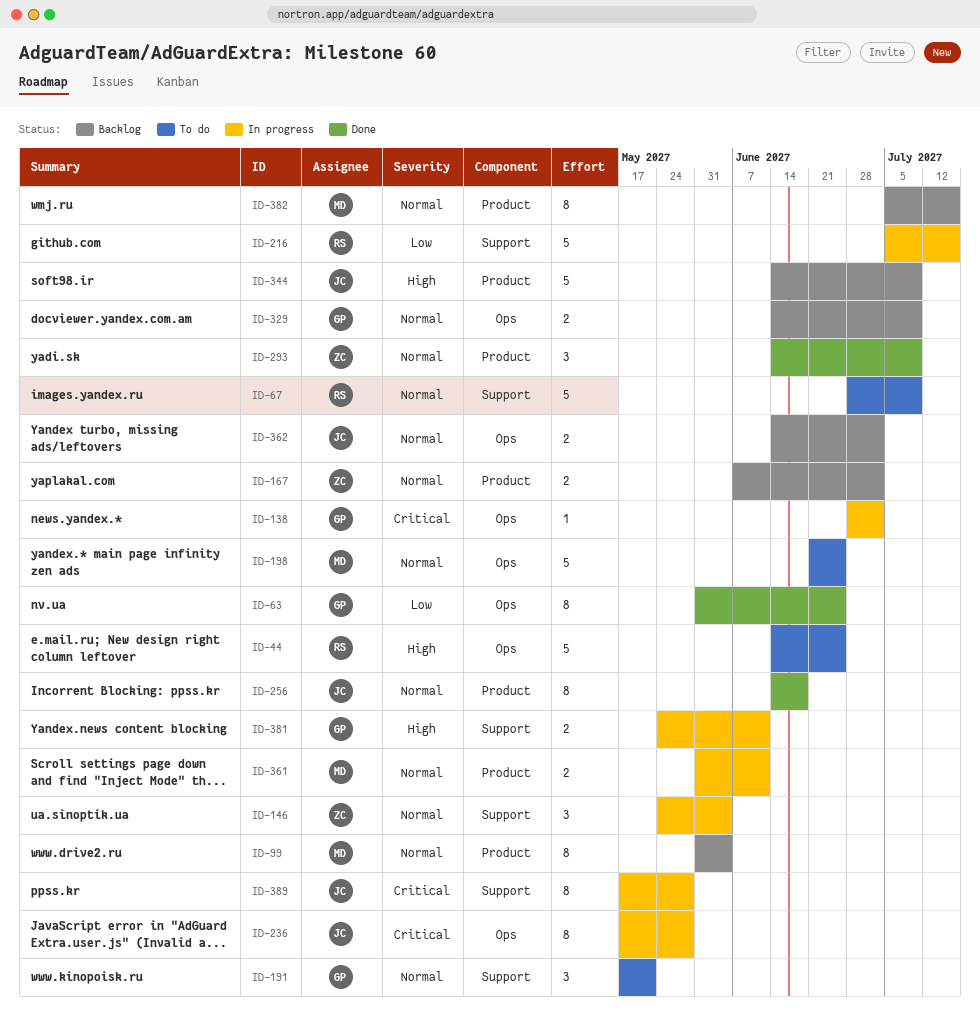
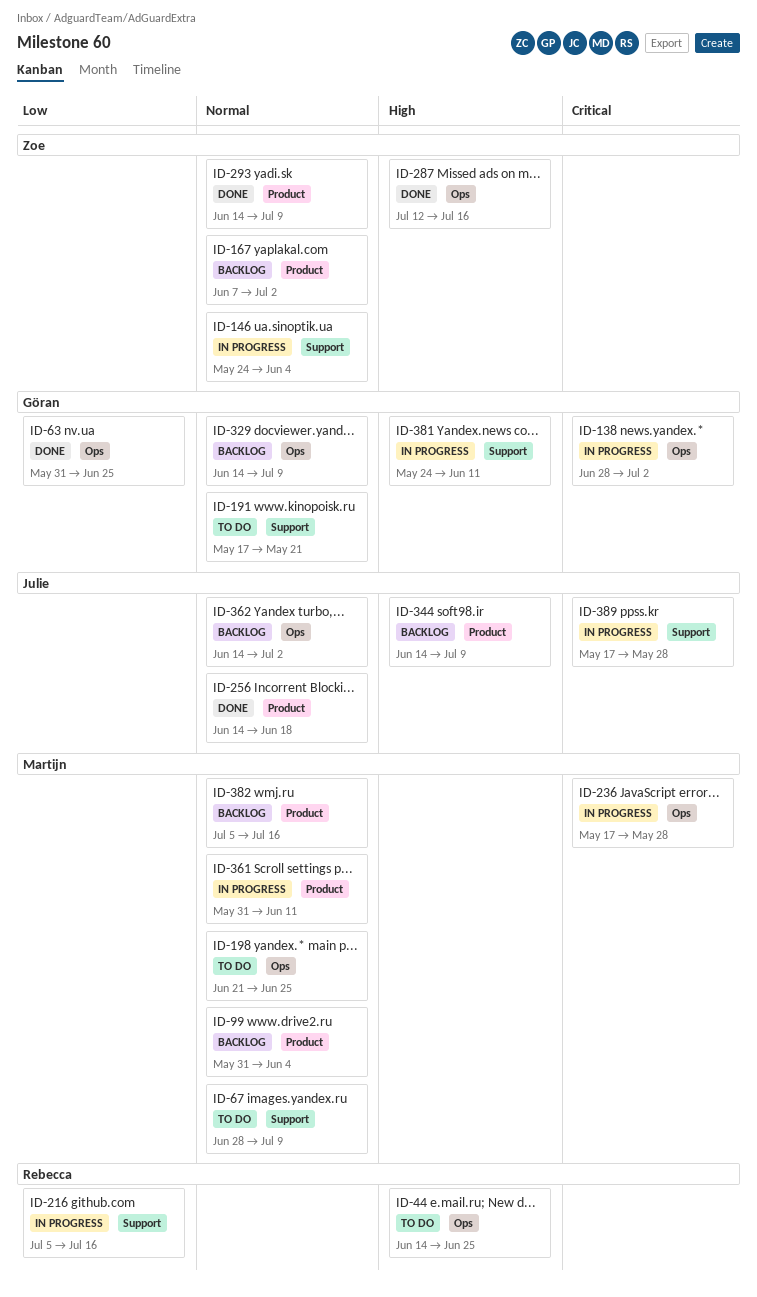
ID-67, owner: Rebecca -> Martijn
ID-236, owner: Julie -> Martijn
ID-287: none -> present

